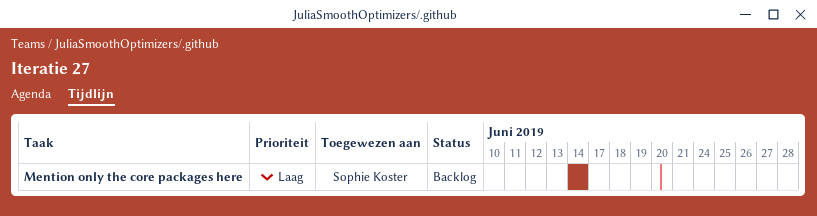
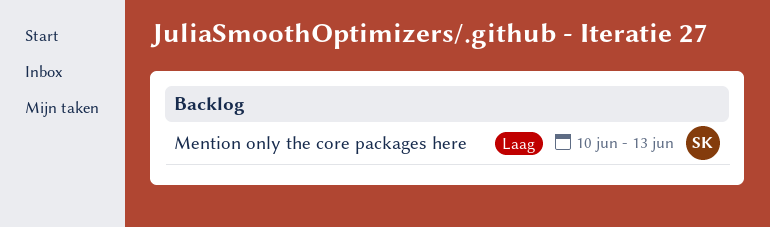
Mention only the core packages here, start: Jun 14 -> Jun 10
Mention only the core packages here, due: Jun 14 -> Jun 13

